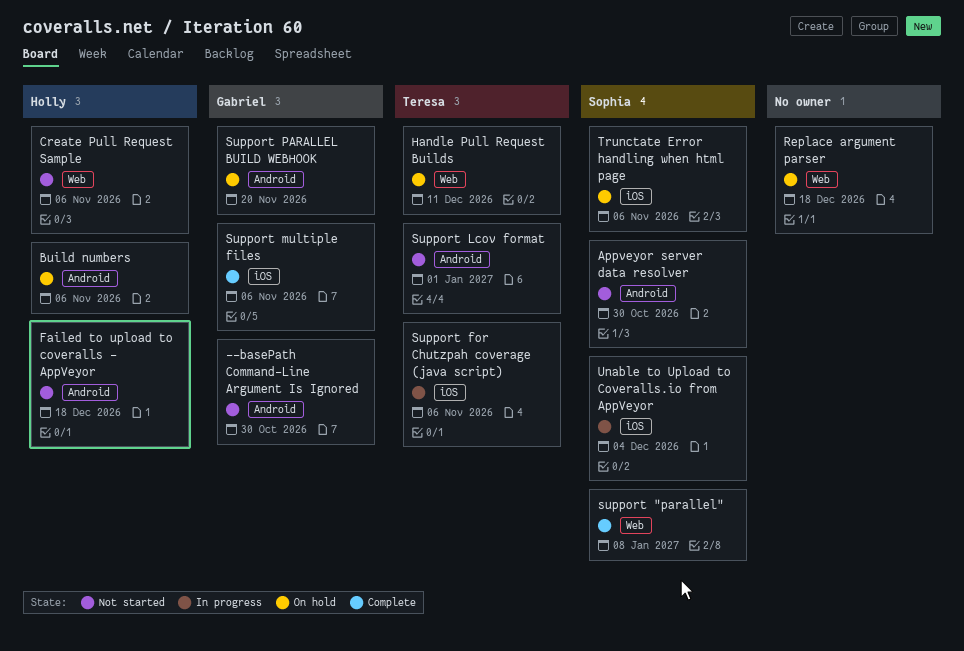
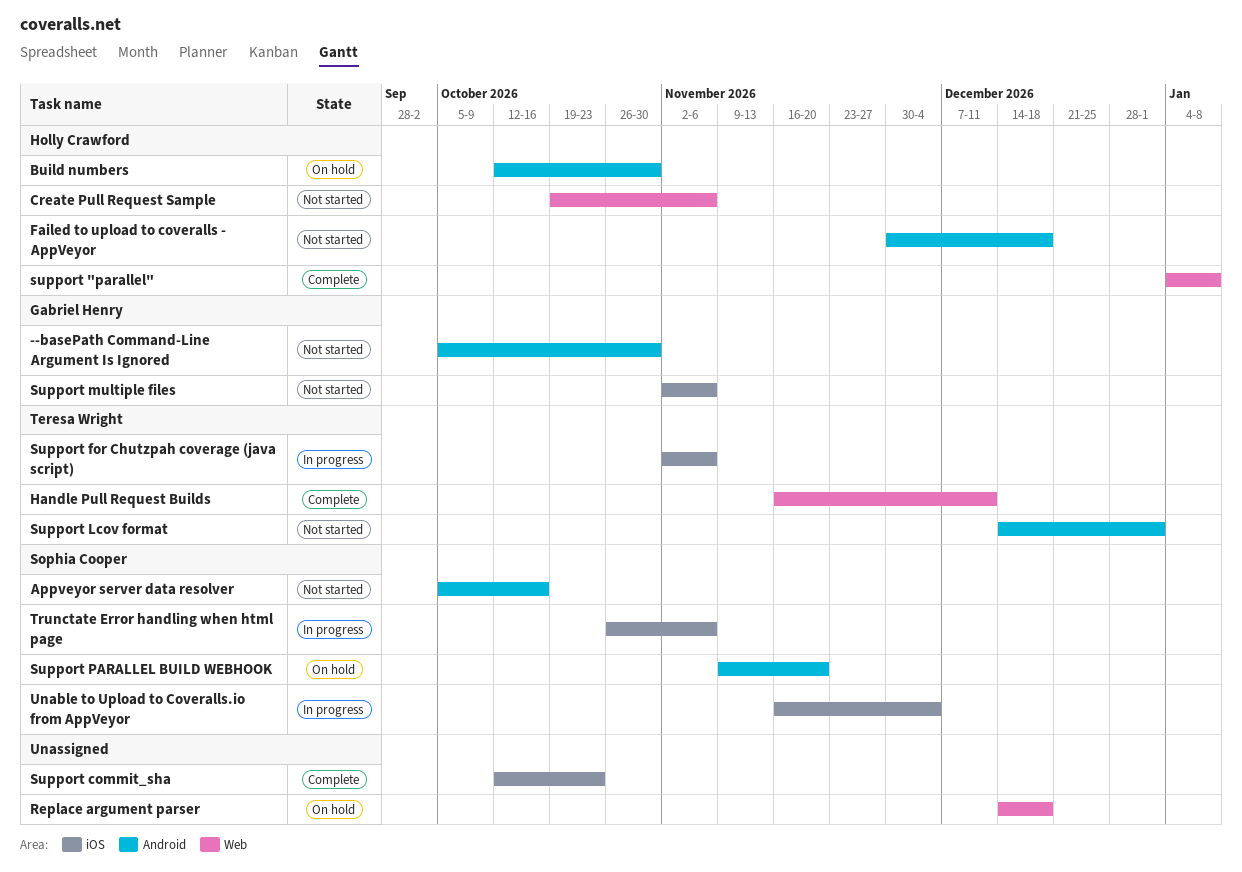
Appveyor server data resolver, due: Oct 30 -> Oct 16
Build numbers, due: Nov 6 -> Oct 30
Handle Pull Request Builds, status: On hold -> Complete
support "parallel", owner: Sophia Cooper -> Holly Crawford
Support commit_sha: none -> present
Support multiple files, status: Complete -> Not started
Support PARALLEL BUILD WEBHOOK, owner: Gabriel Henry -> Sophia Cooper
Trunctate Error handling when html page, status: On hold -> In progress

